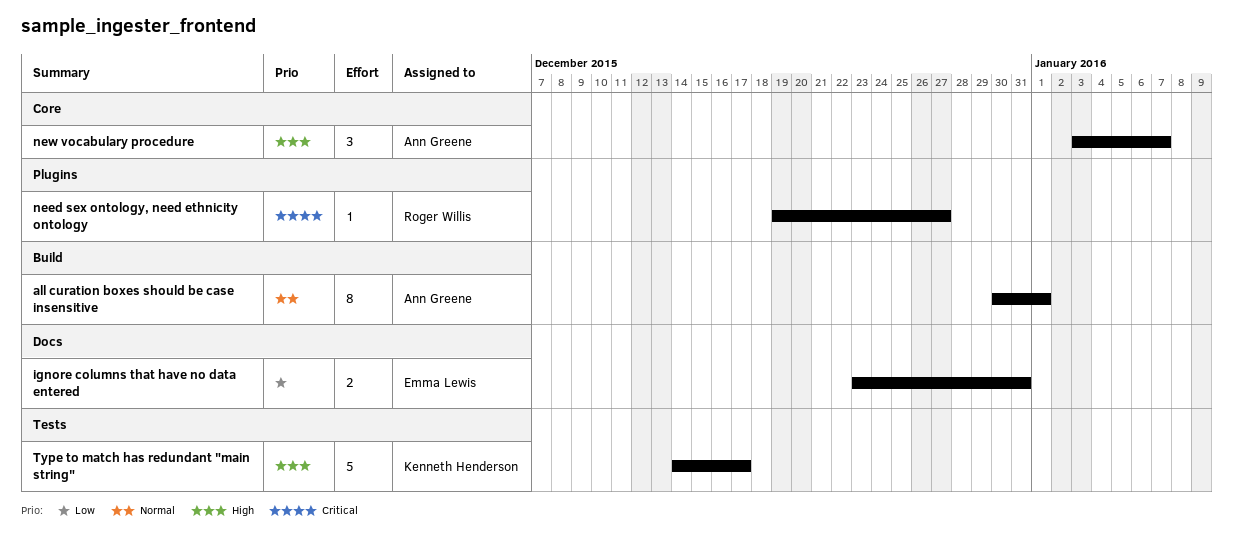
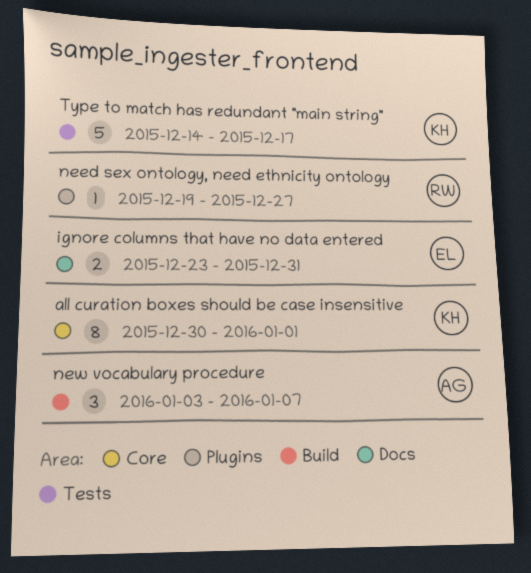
all curation boxes should be case insensitive, owner: Ann Greene -> Kenneth Henderson
all curation boxes should be case insensitive, label: Build -> Core
new vocabulary procedure, label: Core -> Build

